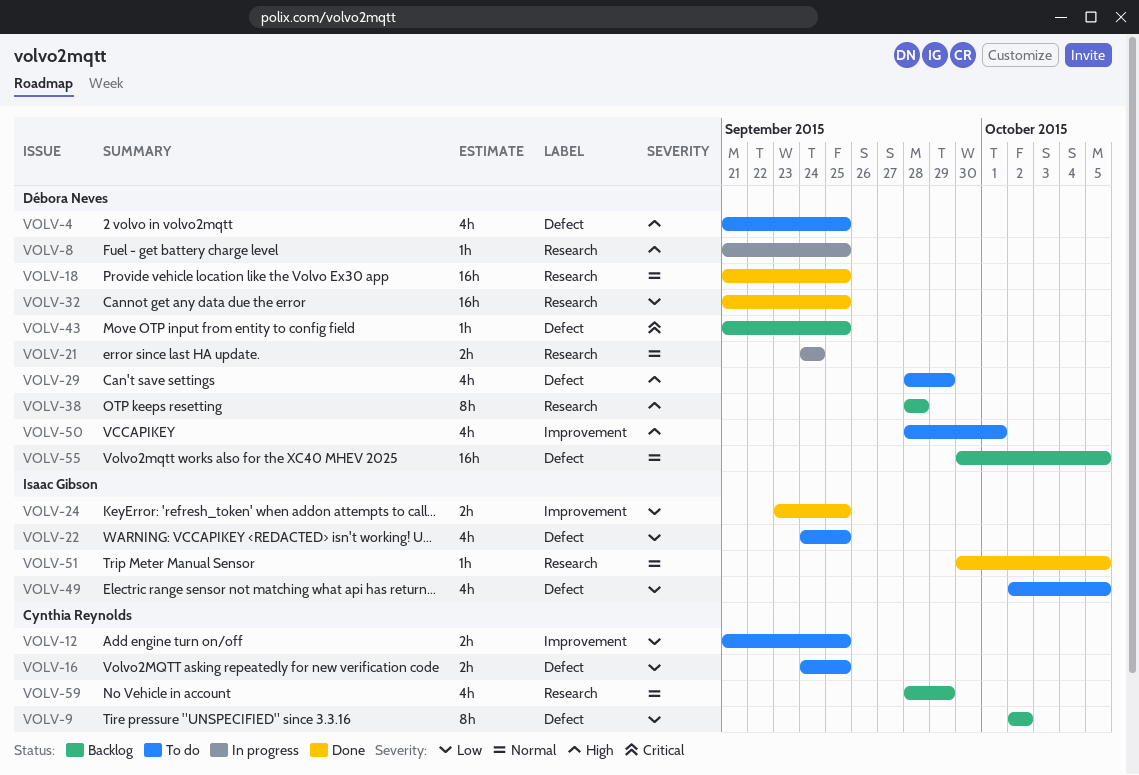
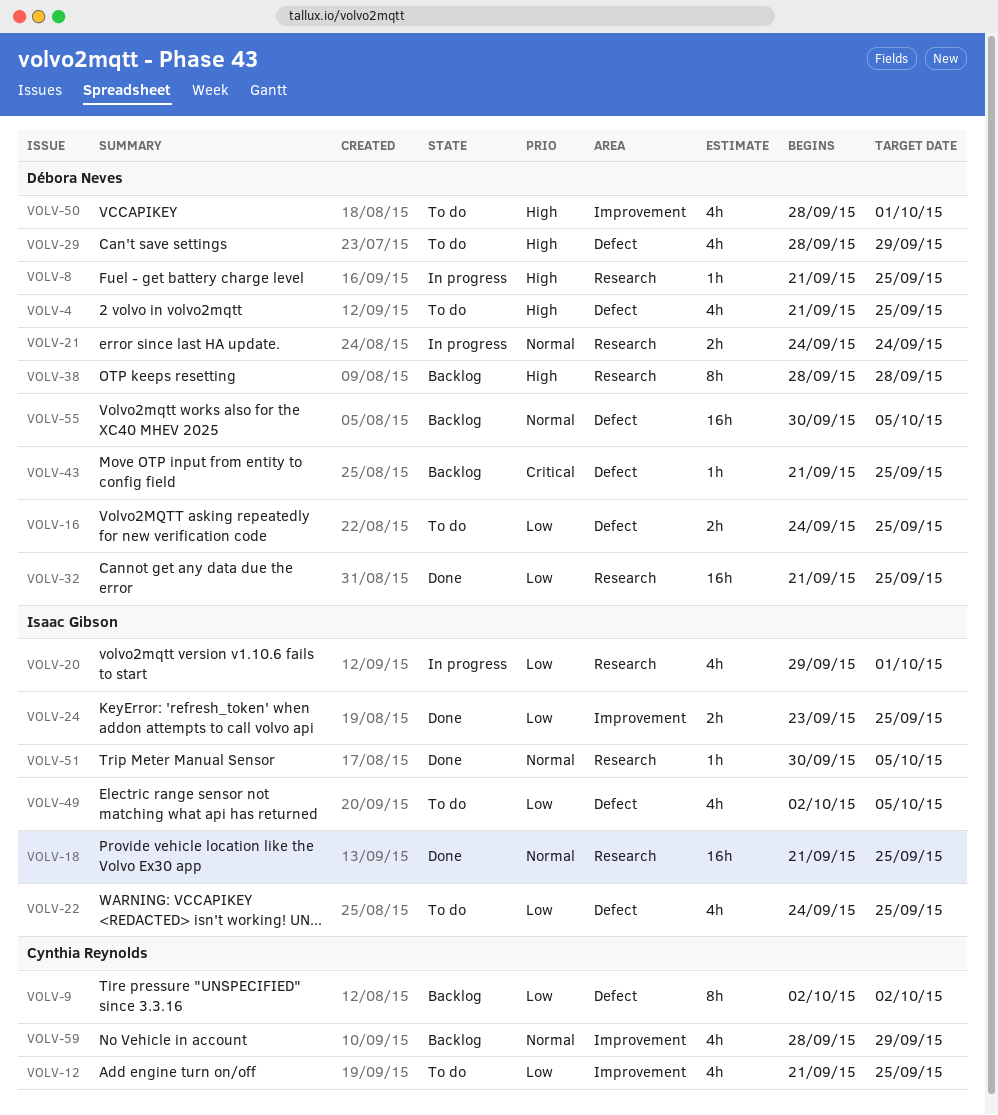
VOLV-12, estimate: 2h -> 4h
VOLV-16, owner: Cynthia Reynolds -> Débora Neves
VOLV-18, owner: Débora Neves -> Isaac Gibson
VOLV-20: none -> present
VOLV-59, label: Research -> Improvement

